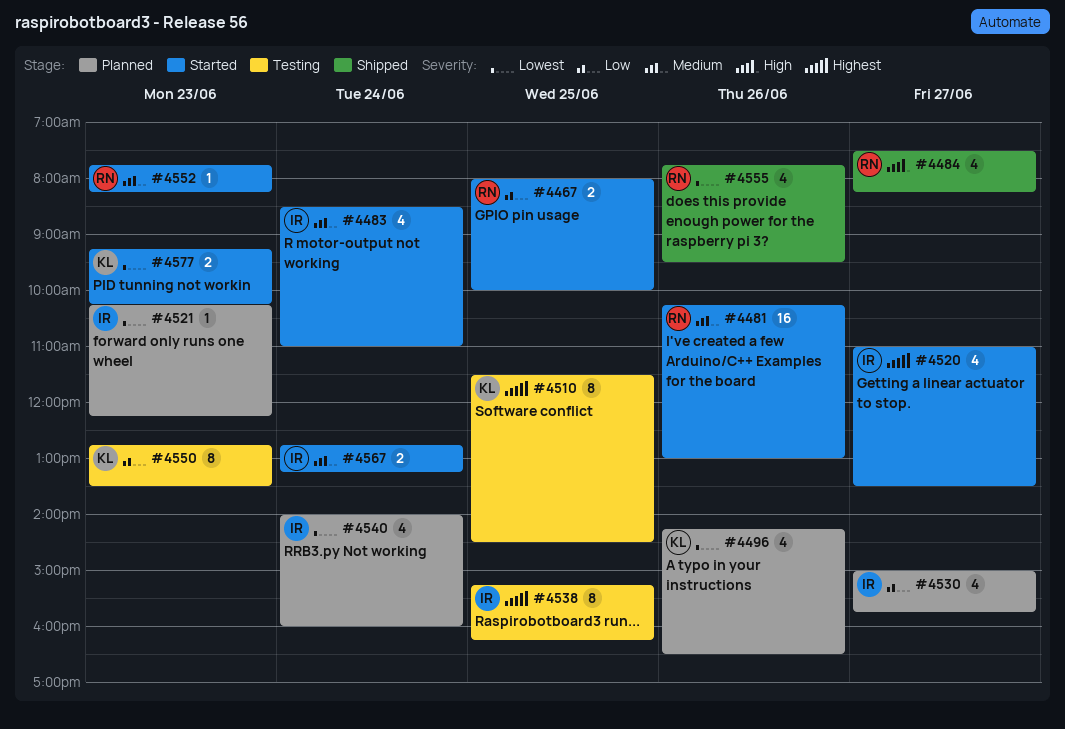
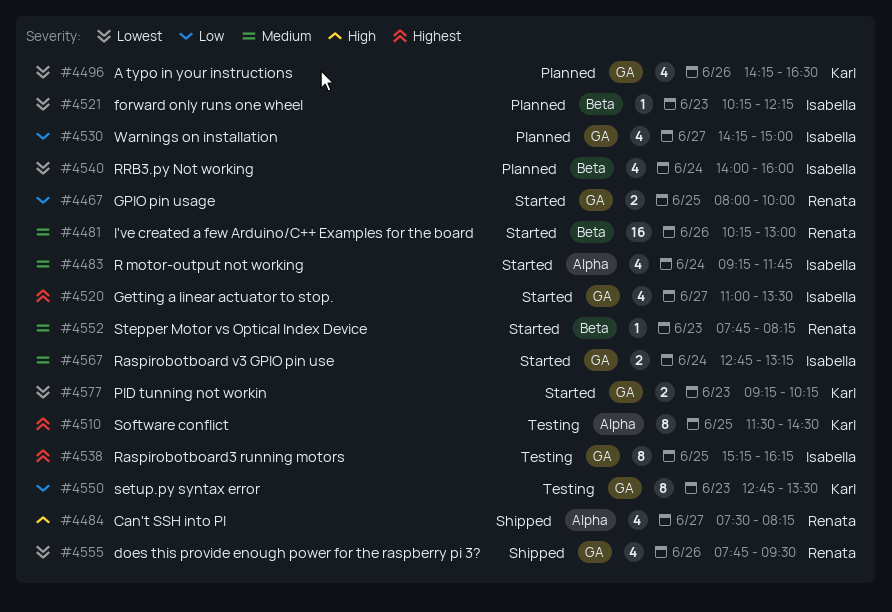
#4483, begins: 08:30 -> 09:15
#4483, ends: 11:00 -> 11:45
#4530, begins: 15:00 -> 14:15
#4530, ends: 15:45 -> 15:00

